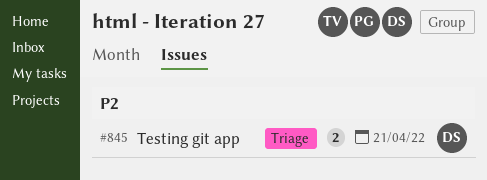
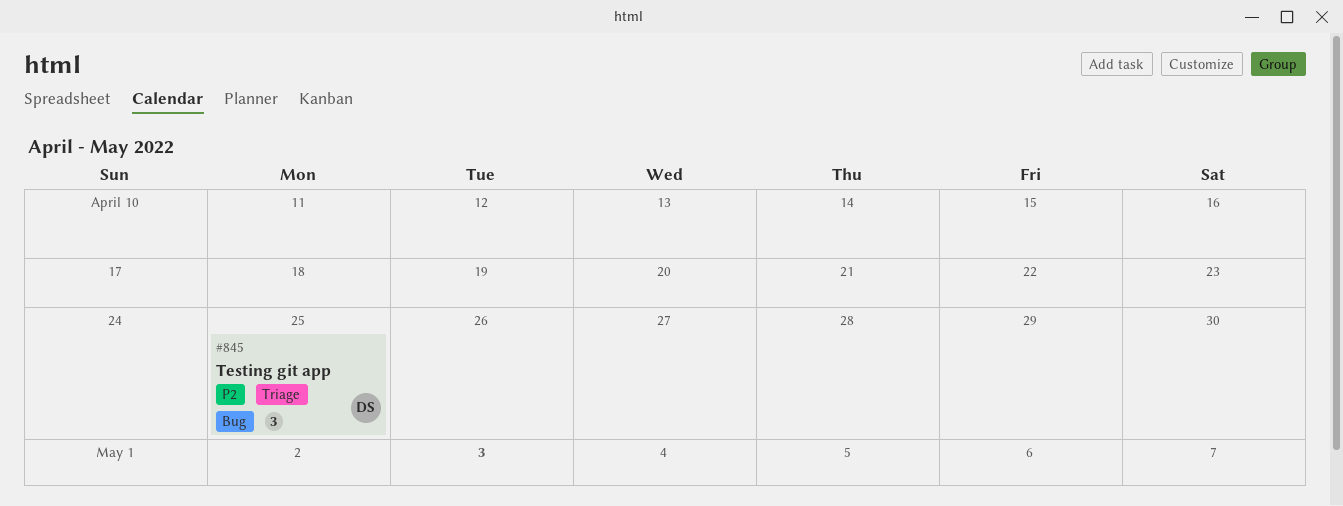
#845, estimate: 2 -> 3
#845, due: Apr 21 -> Apr 25

